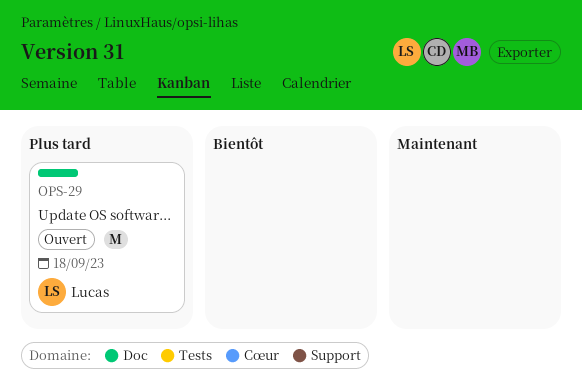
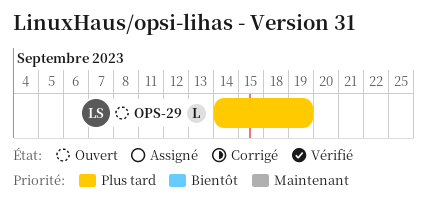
OPS-29, estimate: M -> L
OPS-29, due: Sep 18 -> Sep 19

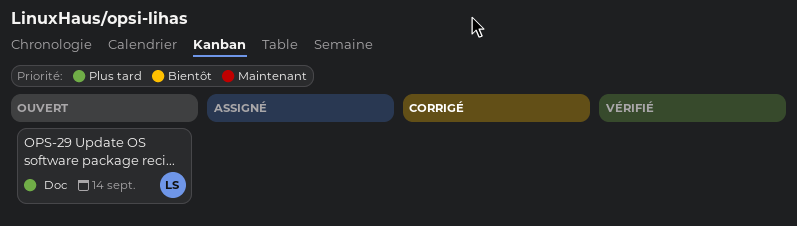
OPS-29, due: Sep 19 -> Sep 14

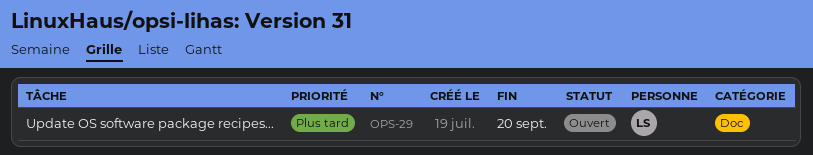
OPS-29, due: Sep 14 -> Sep 20

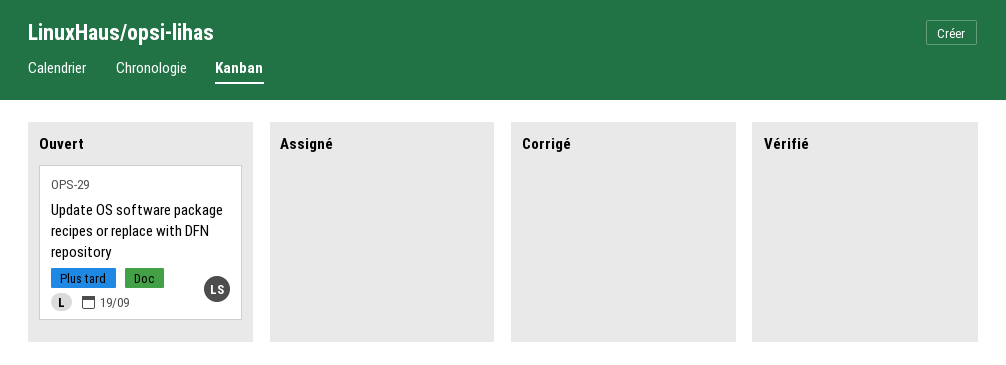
OPS-29, due: Sep 20 -> Sep 19

